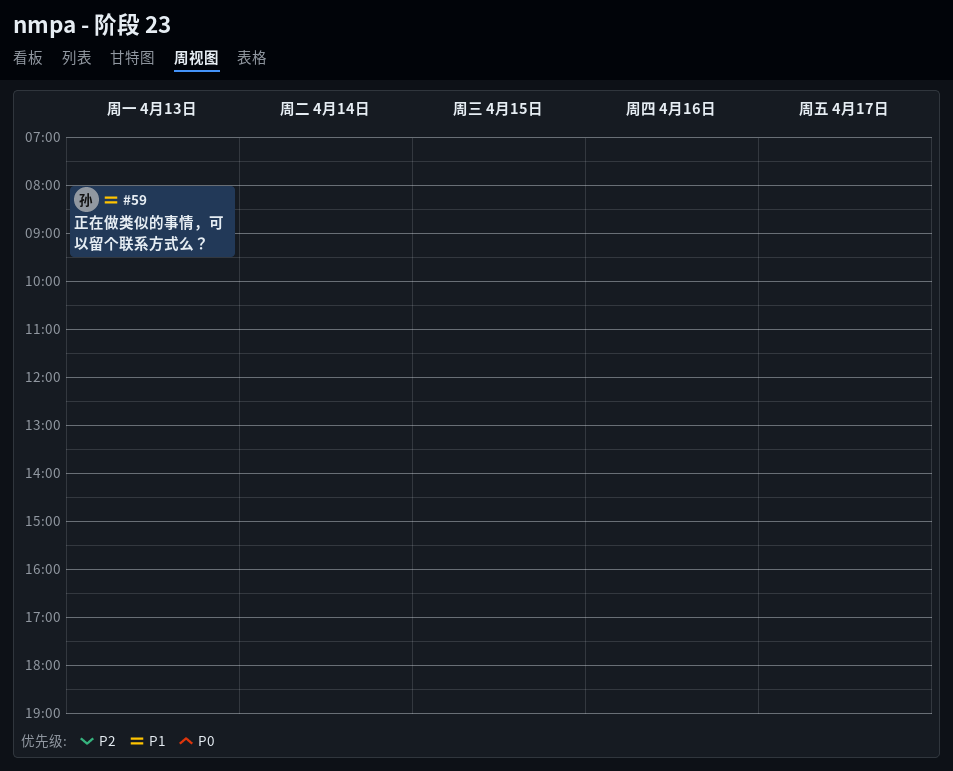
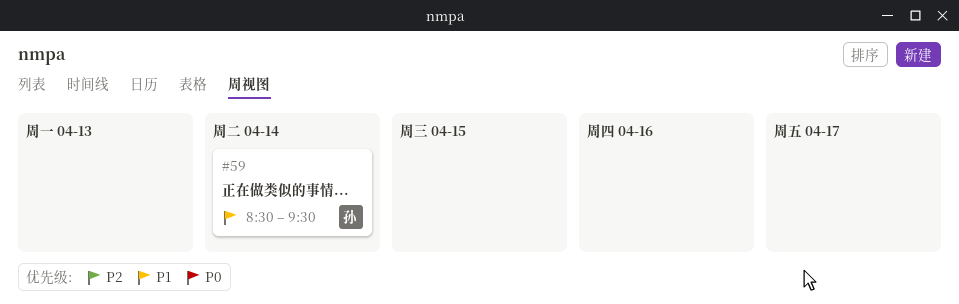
#59, day: Apr 13 -> Apr 14
#59, begins: 08:00 -> 08:30

